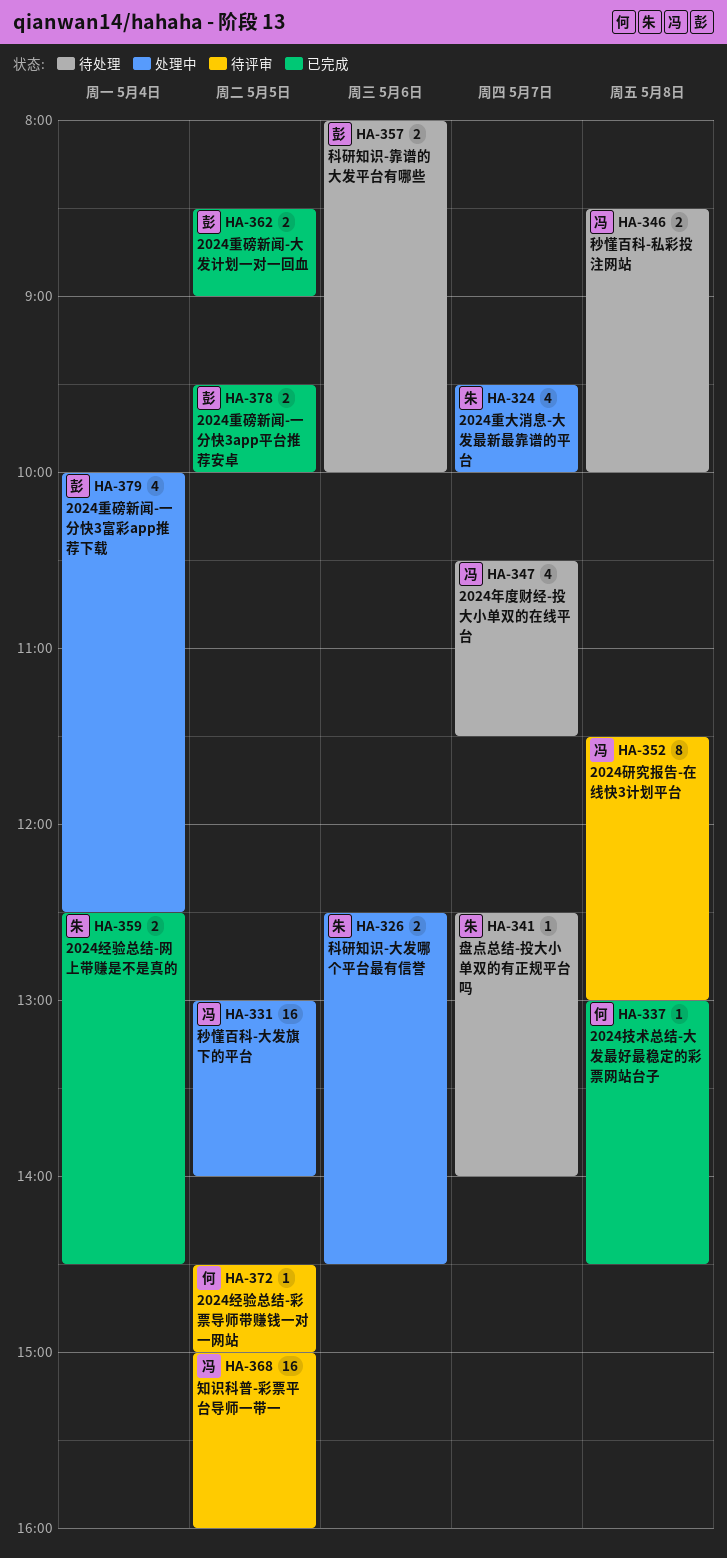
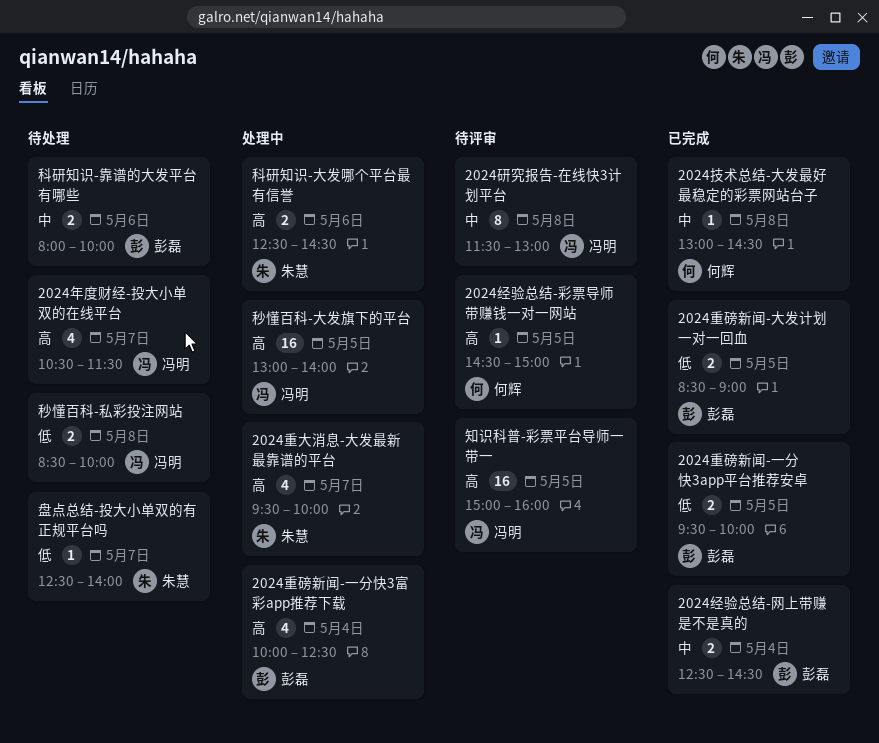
2024经验总结-网上带赚是不是真的, owner: 朱慧 -> 彭磊

